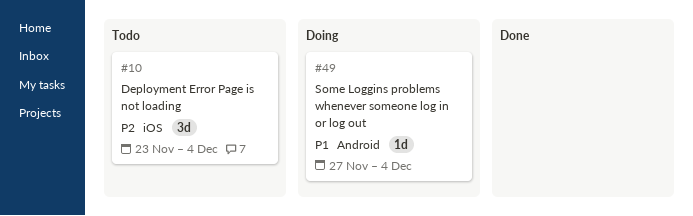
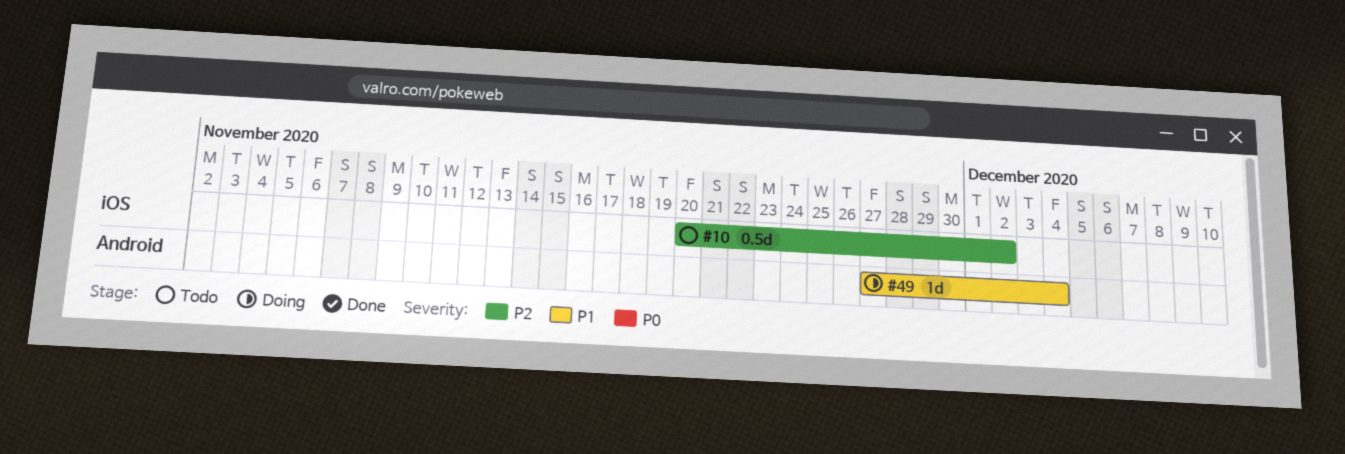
#10, estimate: 3d -> 0.5d
#10, start: Nov 23 -> Nov 20
#10, due: Dec 4 -> Dec 2

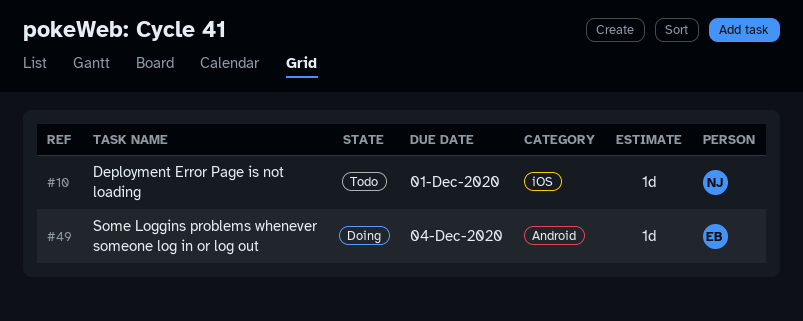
#10, estimate: 0.5d -> 1d
#10, due: Dec 2 -> Dec 1

